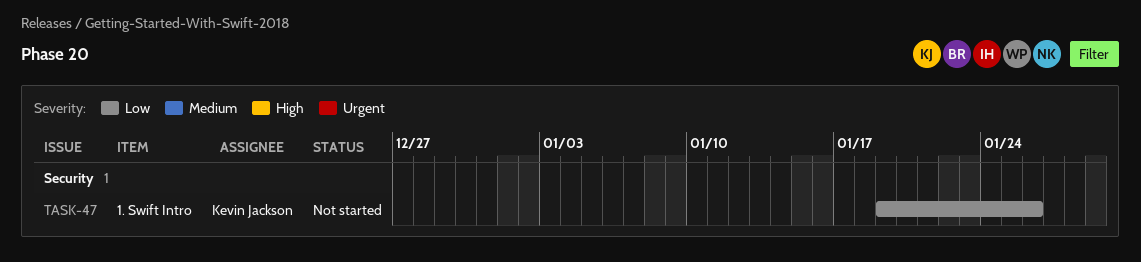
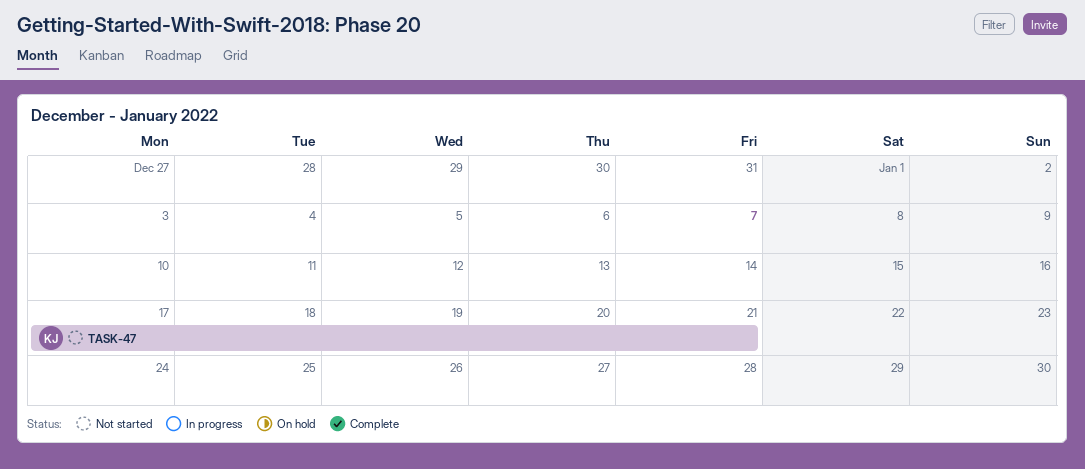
TASK-47, start: Jan 19 -> Jan 17
TASK-47, due: Jan 26 -> Jan 21

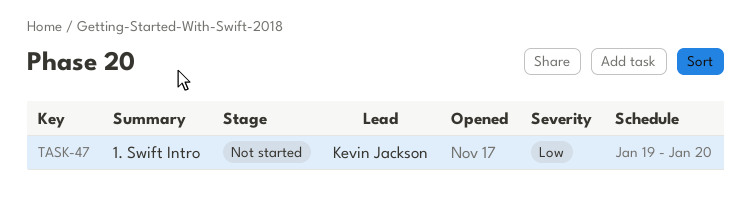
TASK-47, start: Jan 17 -> Jan 19
TASK-47, due: Jan 21 -> Jan 20

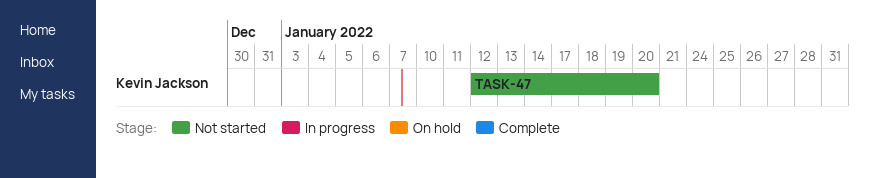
TASK-47, start: Jan 19 -> Jan 12

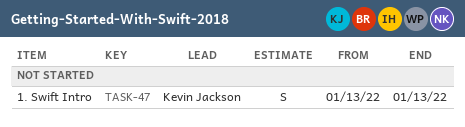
TASK-47, start: Jan 12 -> Jan 13
TASK-47, due: Jan 20 -> Jan 13

